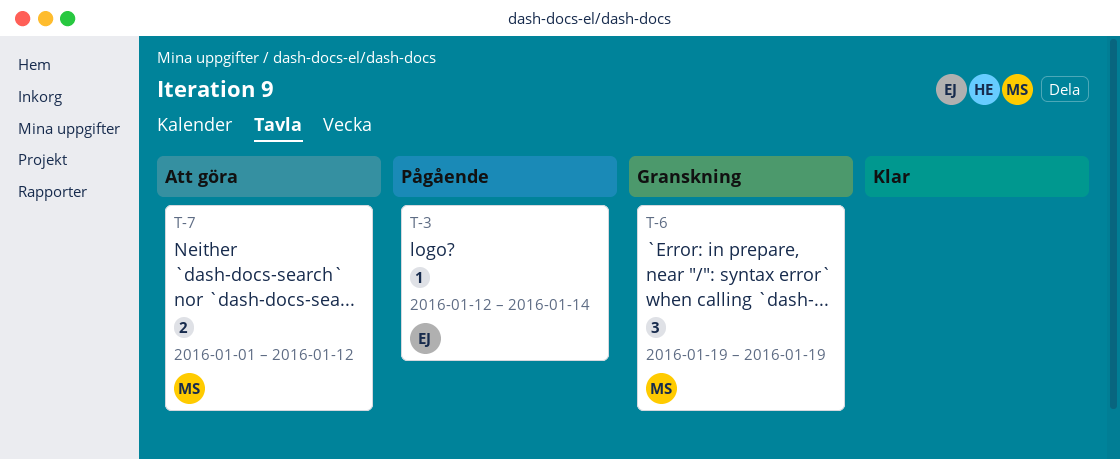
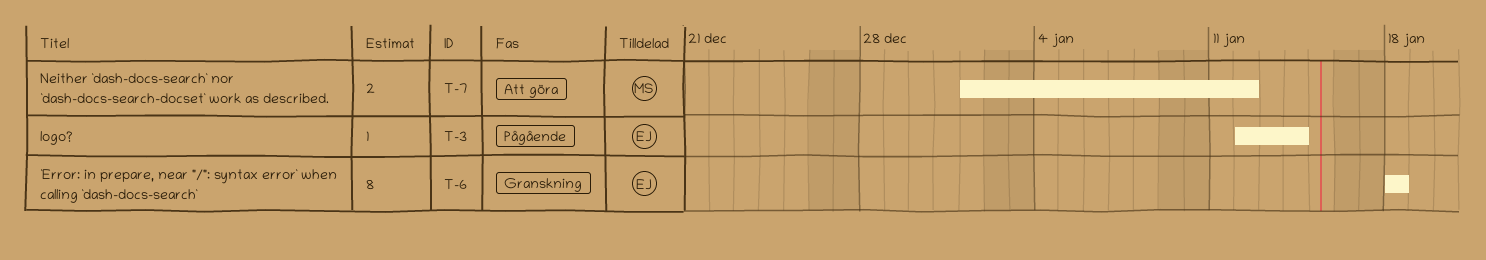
T-6, owner: MS -> EJ
T-6, estimate: 3 -> 8
T-6, start: Jan 19 -> Jan 18
T-6, due: Jan 19 -> Jan 18

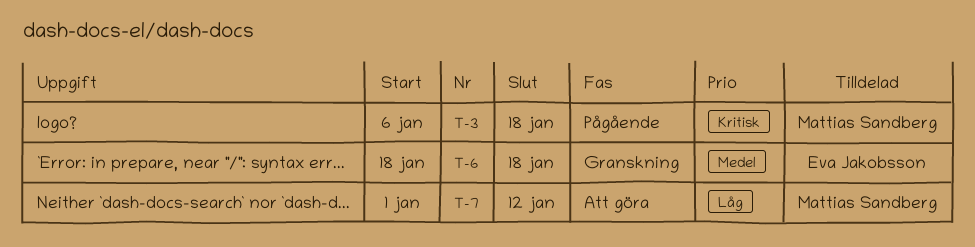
T-3, owner: Eva Jakobsson -> Mattias Sandberg
T-3, start: Jan 12 -> Jan 6
T-3, due: Jan 14 -> Jan 18

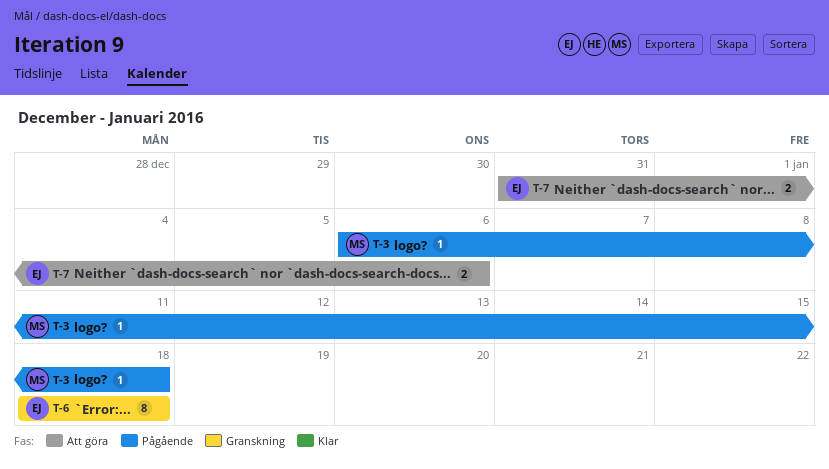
T-7, owner: Mattias Sandberg -> Eva Jakobsson
T-7, start: Jan 1 -> Dec 31
T-7, due: Jan 12 -> Jan 6

